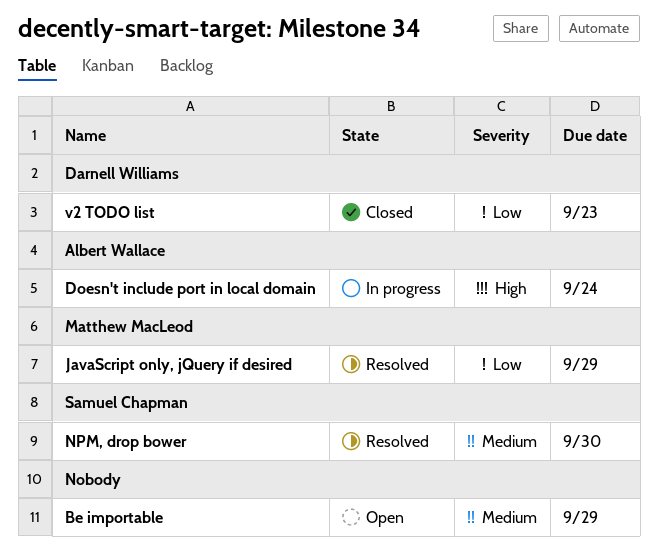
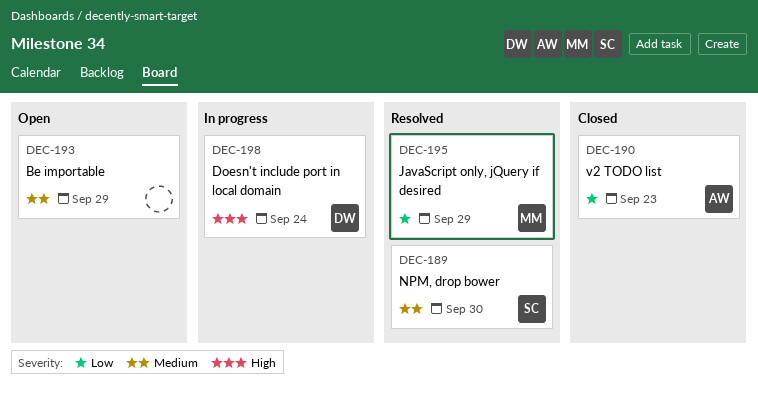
Doesn't include port in local domain, owner: Albert Wallace -> Darnell Williams
v2 TODO list, owner: Darnell Williams -> Albert Wallace

